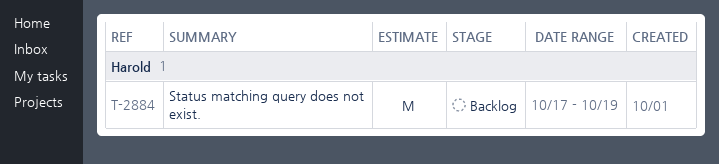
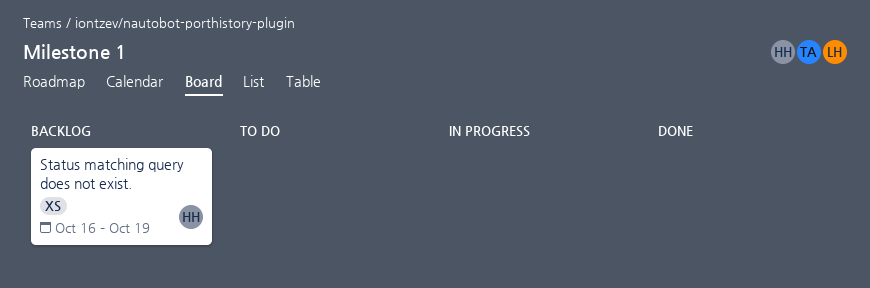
Status matching query does not exist., estimate: M -> XS
Status matching query does not exist., start: Oct 17 -> Oct 16

